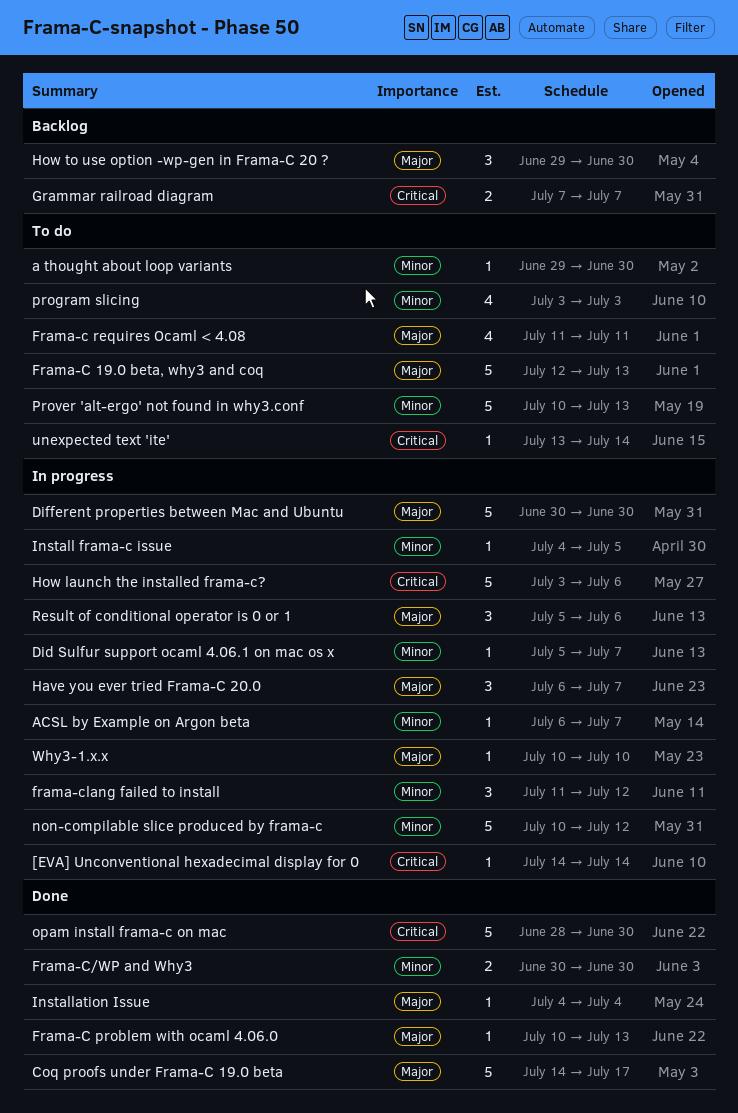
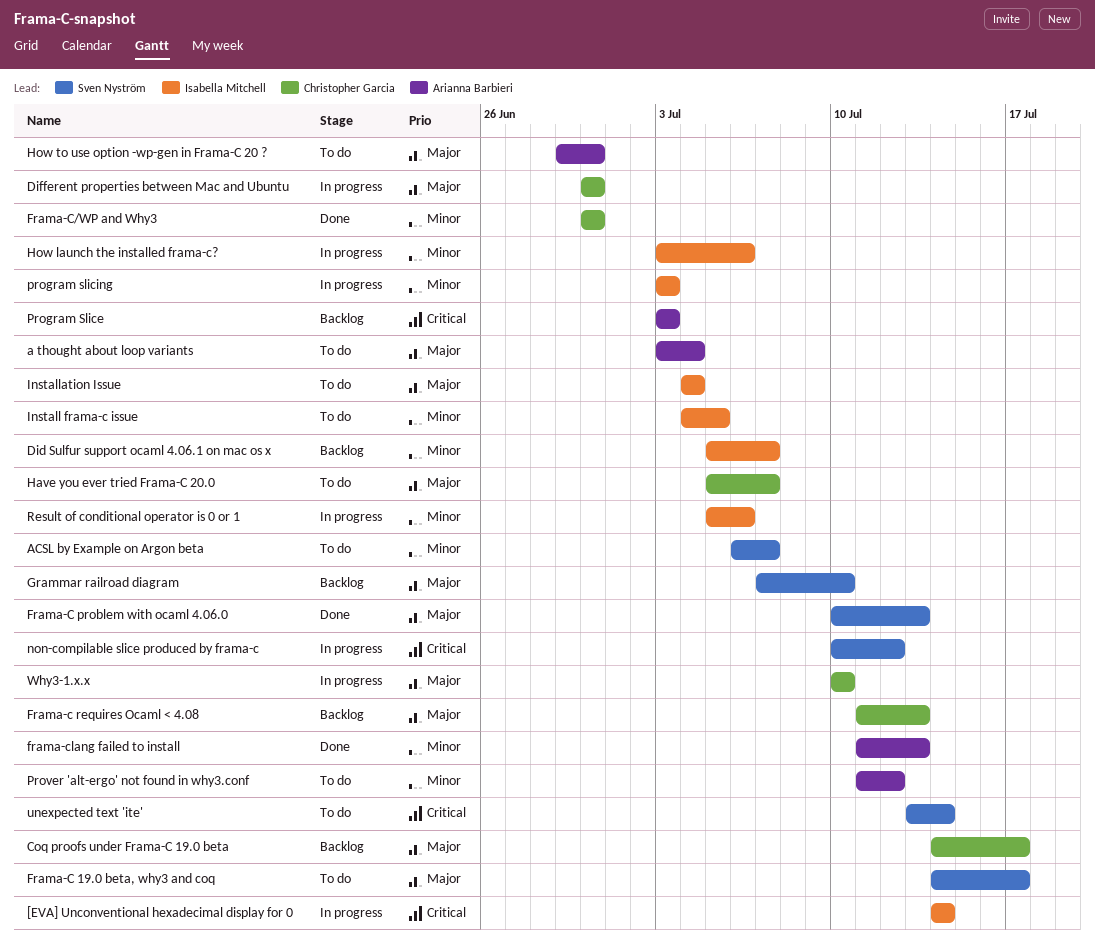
a thought about loop variants, priority: Minor -> Major
a thought about loop variants, start: Jun 29 -> Jul 3
a thought about loop variants, due: Jun 30 -> Jul 4
ACSL by Example on Argon beta, status: In progress -> To do
Coq proofs under Frama-C 19.0 beta, status: Done -> Backlog
Did Sulfur support ocaml 4.06.1 on mac os x, status: In progress -> Backlog
Frama-C 19.0 beta, why3 and coq, start: Jul 12 -> Jul 14
Frama-C 19.0 beta, why3 and coq, due: Jul 13 -> Jul 17
Frama-c requires Ocaml < 4.08, status: To do -> Backlog
Frama-c requires Ocaml < 4.08, due: Jul 11 -> Jul 13
frama-clang failed to install, status: In progress -> Done
frama-clang failed to install, due: Jul 12 -> Jul 13
Grammar railroad diagram, priority: Critical -> Major
Grammar railroad diagram, due: Jul 7 -> Jul 10
Have you ever tried Frama-C 20.0, status: In progress -> To do
Have you ever tried Frama-C 20.0, start: Jul 6 -> Jul 5
How launch the installed frama-c?, priority: Critical -> Minor
How to use option -wp-gen in Frama-C 20 ?, status: Backlog -> To do
Install frama-c issue, status: In progress -> To do
Installation Issue, status: Done -> To do
non-compilable slice produced by frama-c, priority: Minor -> Critical
opam install frama-c on mac: present -> none
Program Slice: none -> present
program slicing, status: To do -> In progress
Prover 'alt-ergo' not found in why3.conf, start: Jul 10 -> Jul 11
Prover 'alt-ergo' not found in why3.conf, due: Jul 13 -> Jul 12
Result of conditional operator is 0 or 1, priority: Major -> Minor

